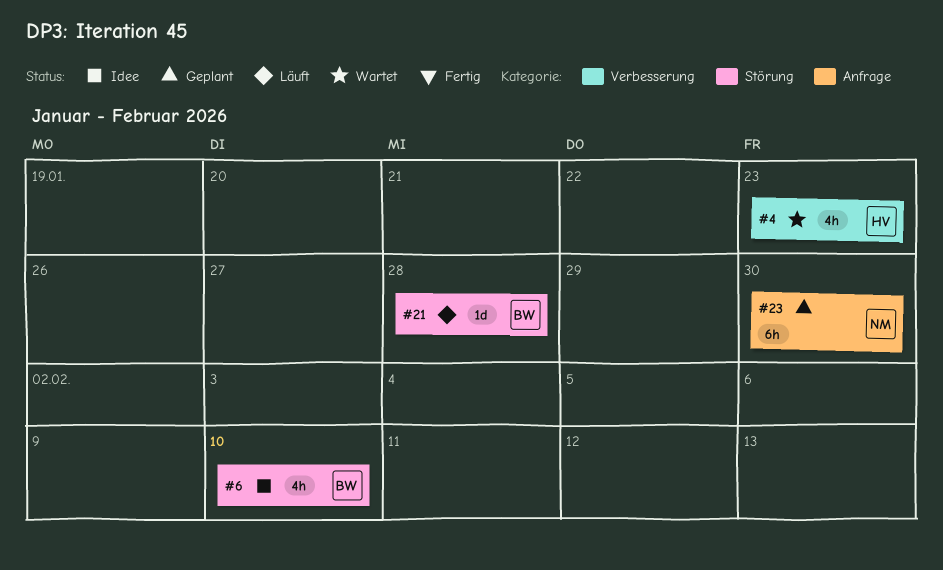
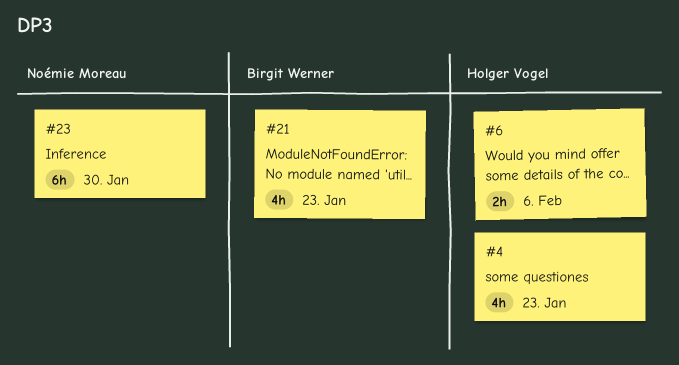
#6, owner: Birgit Werner -> Holger Vogel
#6, estimate: 4h -> 2h
#6, due: Feb 10 -> Feb 6
#21, estimate: 1d -> 4h
#21, due: Jan 28 -> Jan 23

